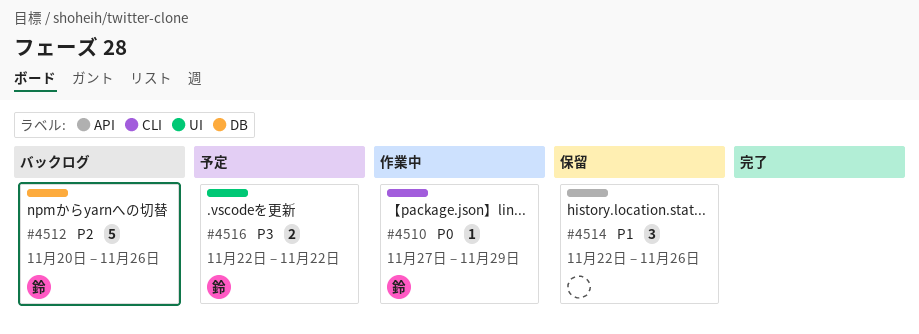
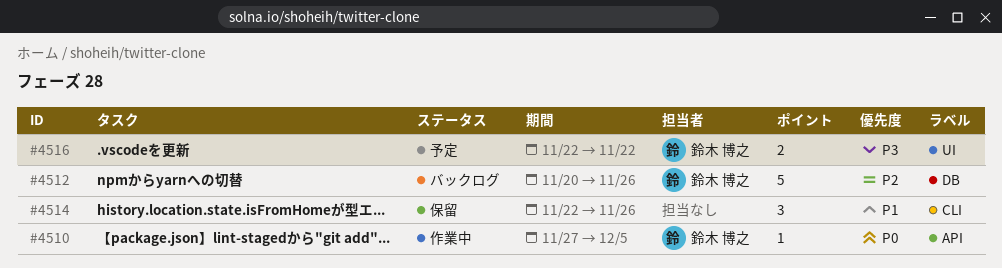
#4510, label: CLI -> API
#4510, due: Nov 29 -> Dec 5
#4514, label: API -> CLI

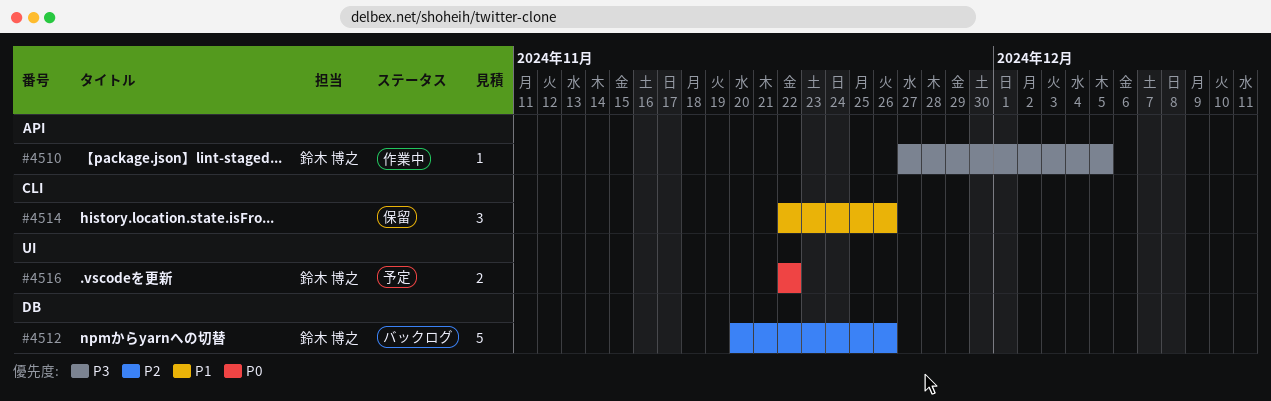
#4510, priority: P0 -> P3
#4516, priority: P3 -> P0

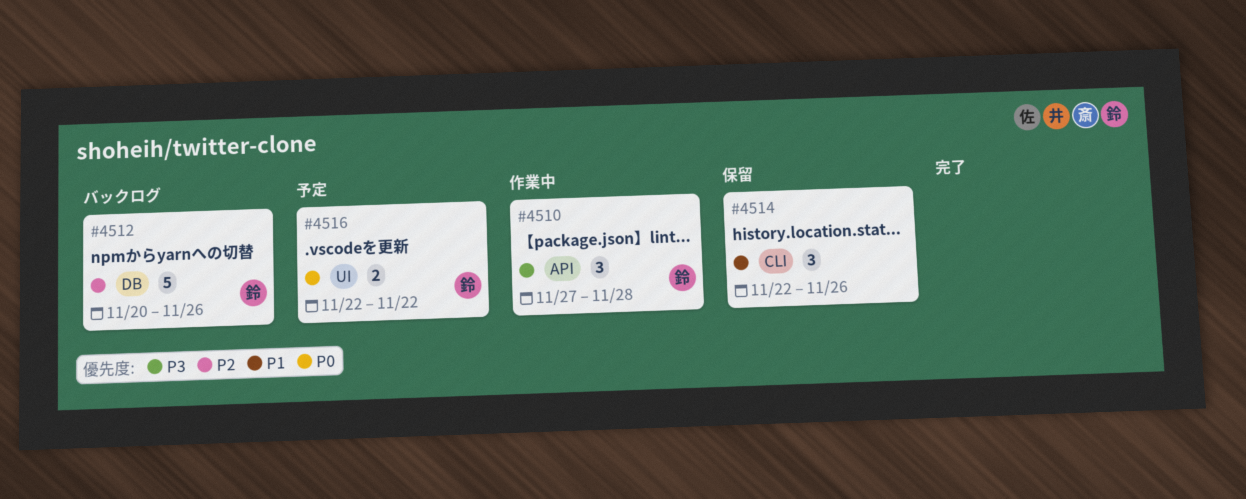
#4510, estimate: 1 -> 3
#4510, due: Dec 5 -> Nov 28

